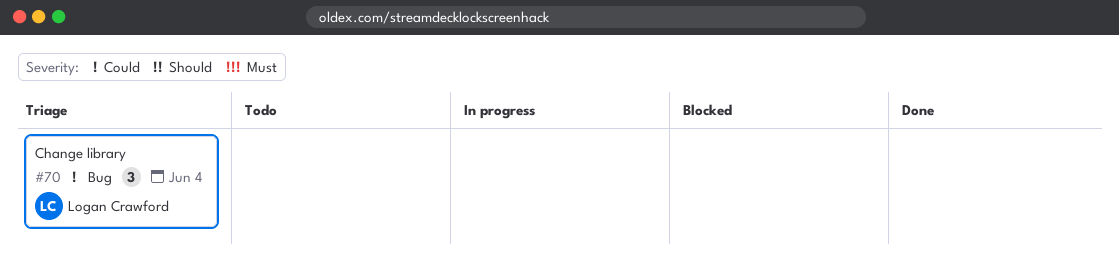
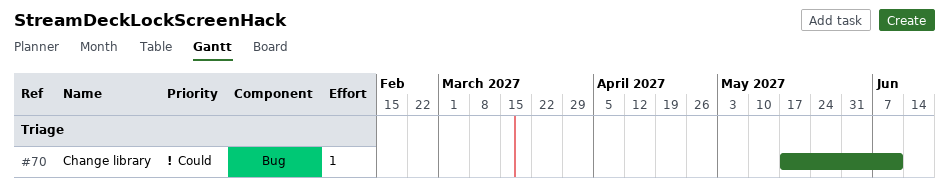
#70, estimate: 3 -> 1
#70, due: Jun 4 -> Jun 11

